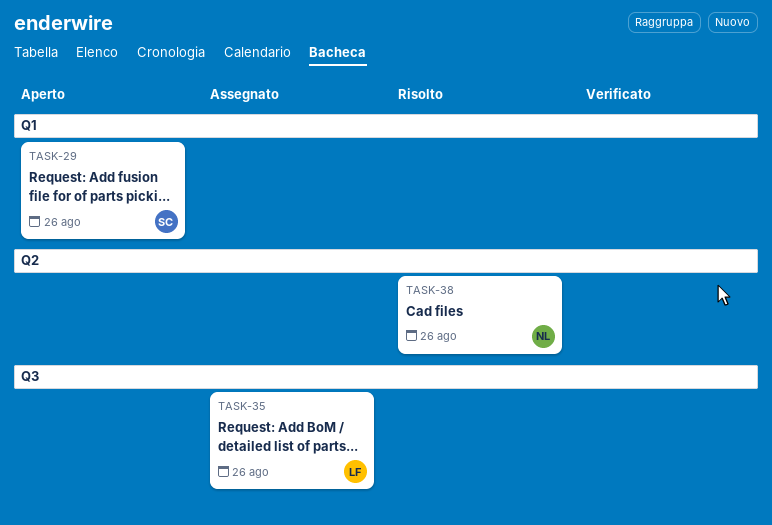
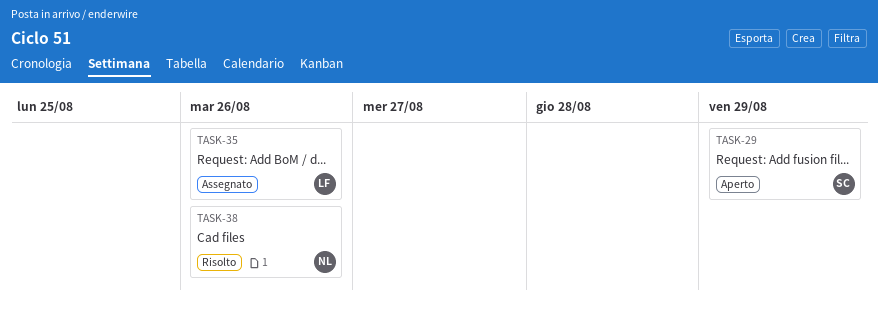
TASK-29, due: Aug 26 -> Aug 29

